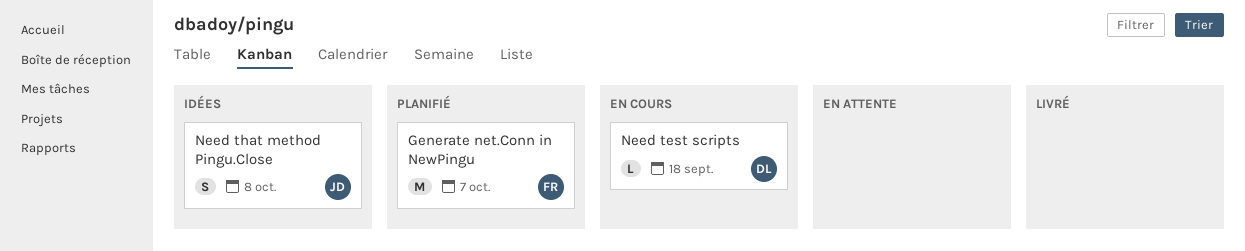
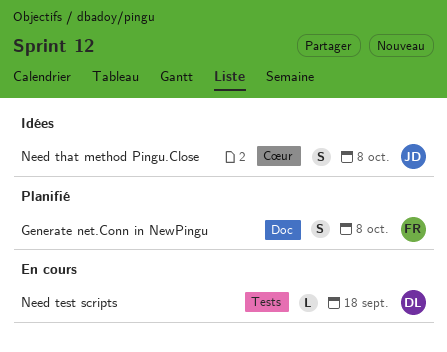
Generate net.Conn in NewPingu, estimate: M -> S
Generate net.Conn in NewPingu, due: Oct 7 -> Oct 8

